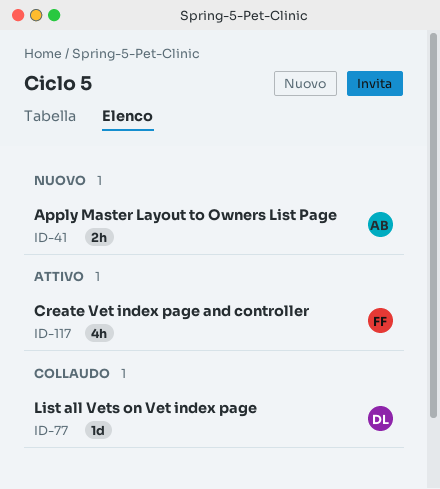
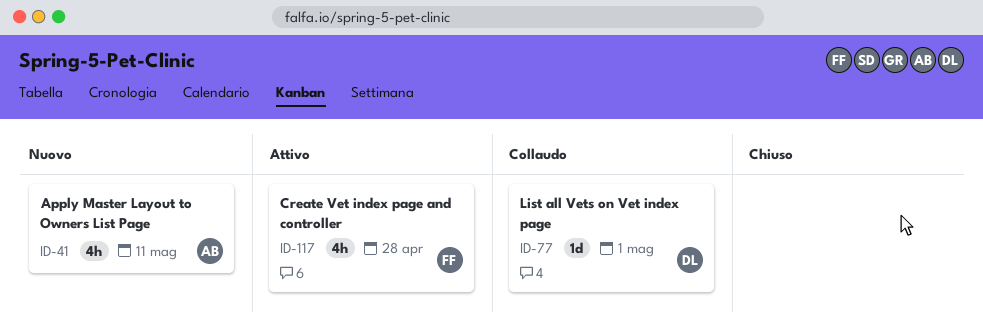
ID-41, estimate: 2h -> 4h

